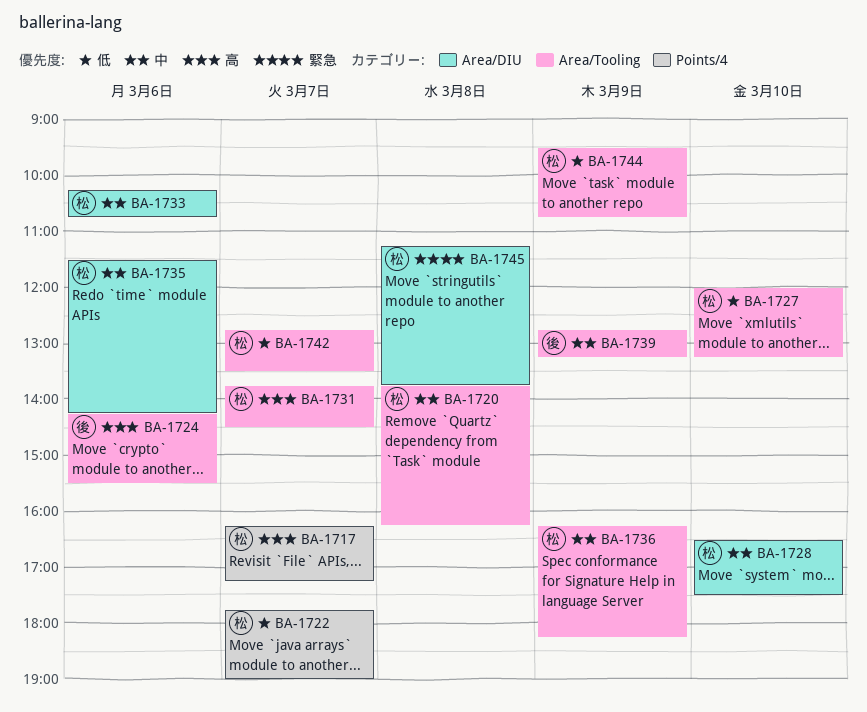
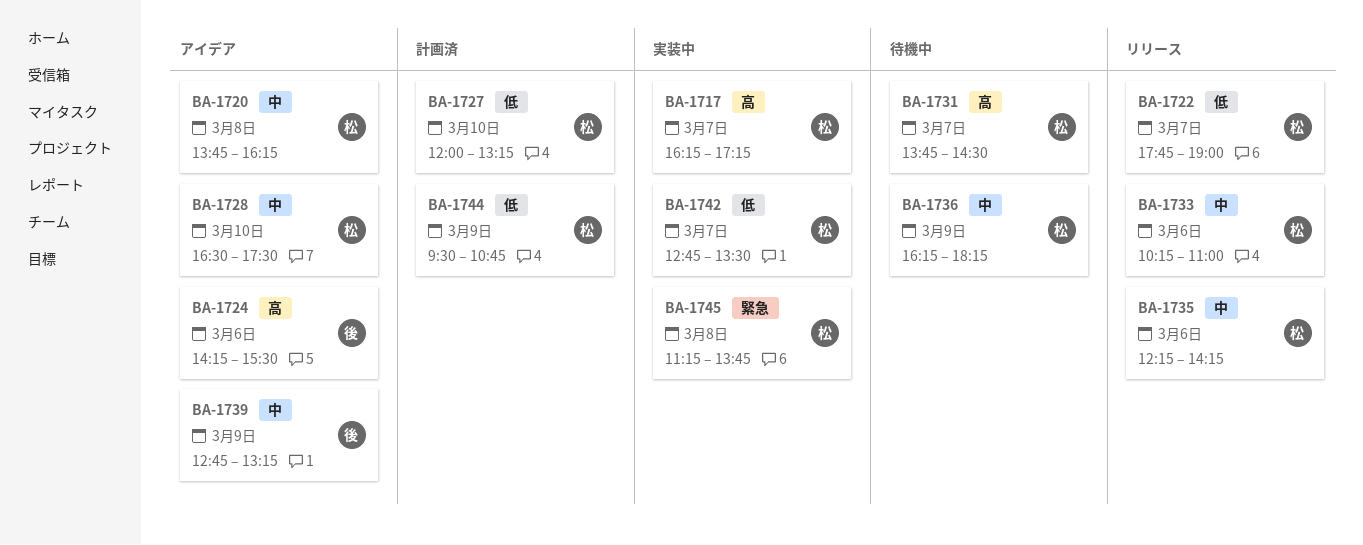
BA-1733, ends: 10:45 -> 11:00
BA-1735, begins: 11:30 -> 12:15

